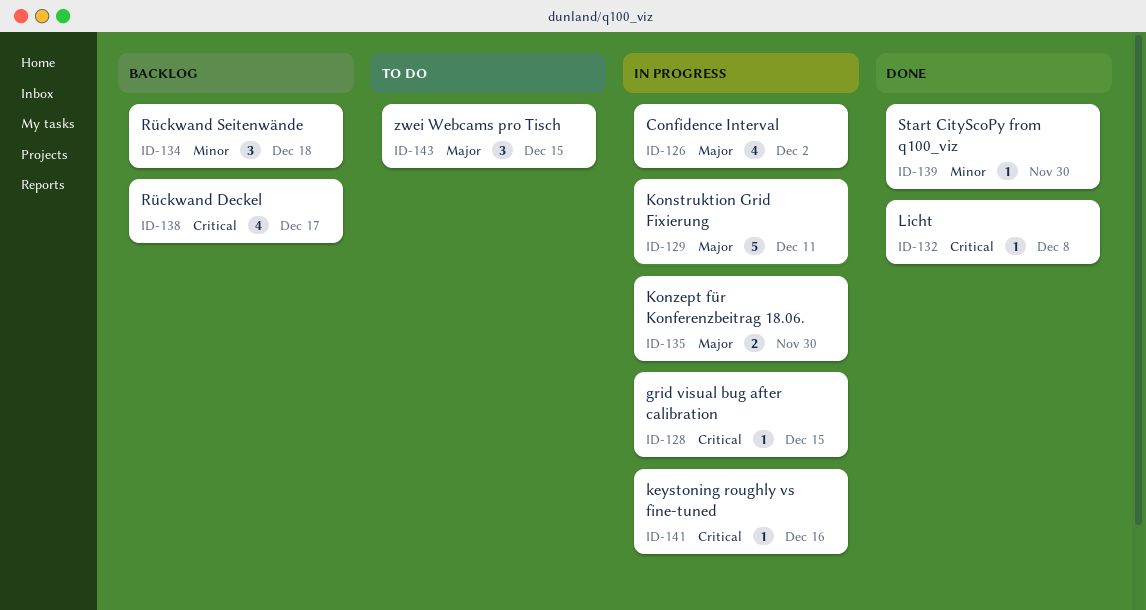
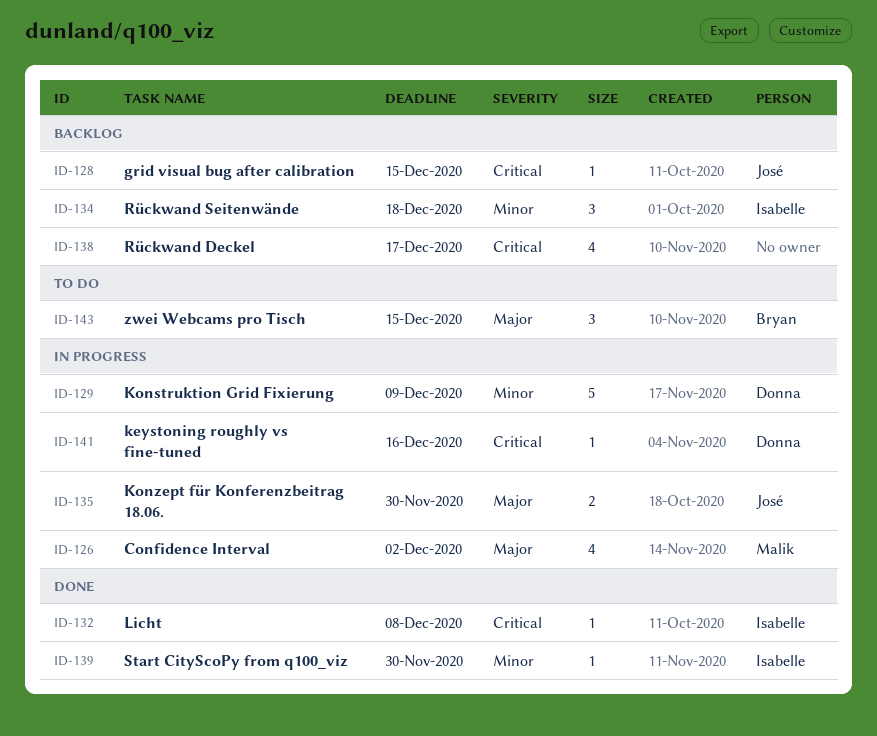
ID-128, status: In progress -> Backlog
ID-129, priority: Major -> Minor
ID-129, due: Dec 11 -> Dec 9

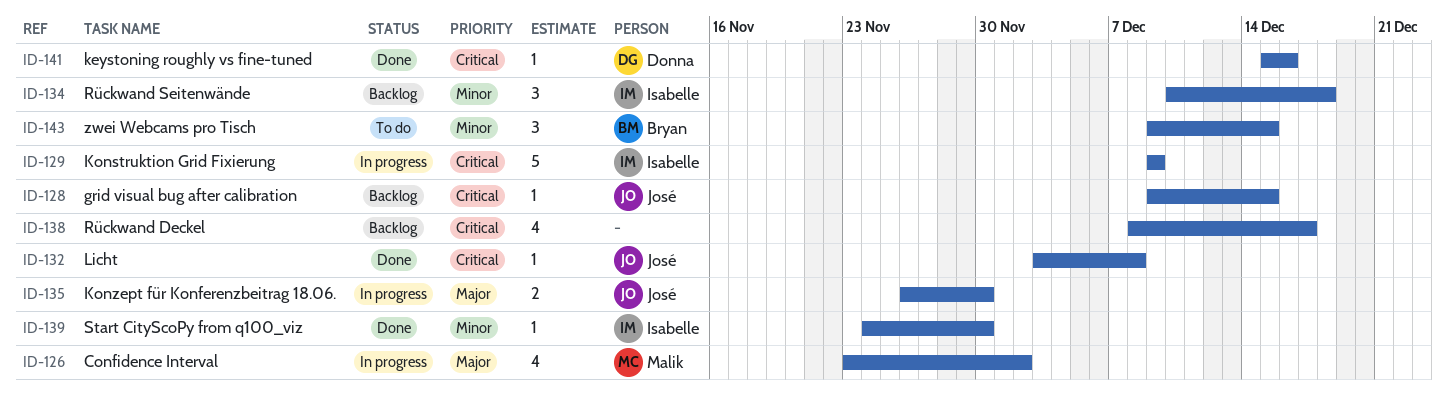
ID-129, owner: Donna -> Isabelle
ID-129, priority: Minor -> Critical
ID-132, owner: Isabelle -> José
ID-141, status: In progress -> Done
ID-143, priority: Major -> Minor

